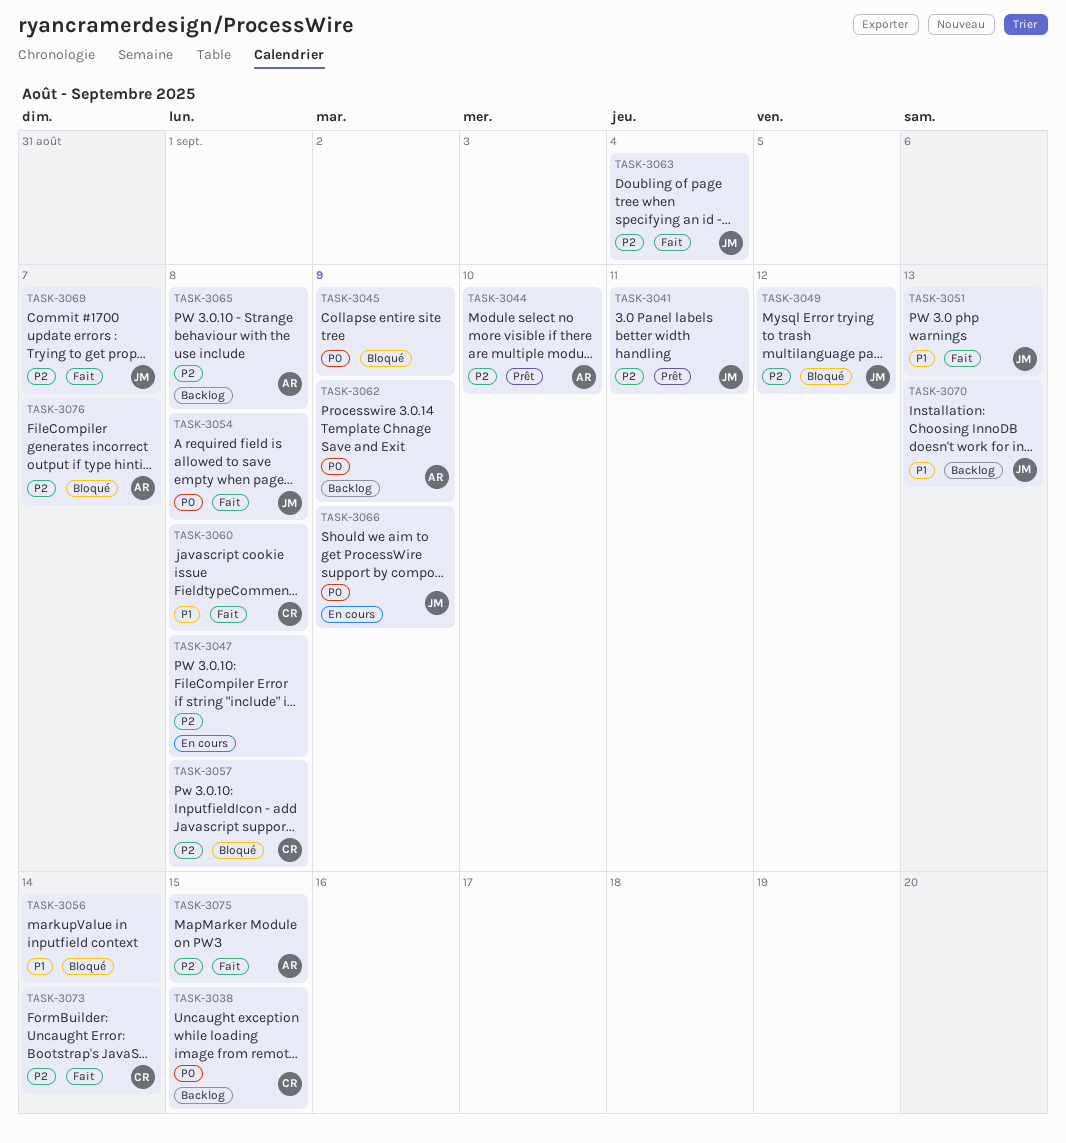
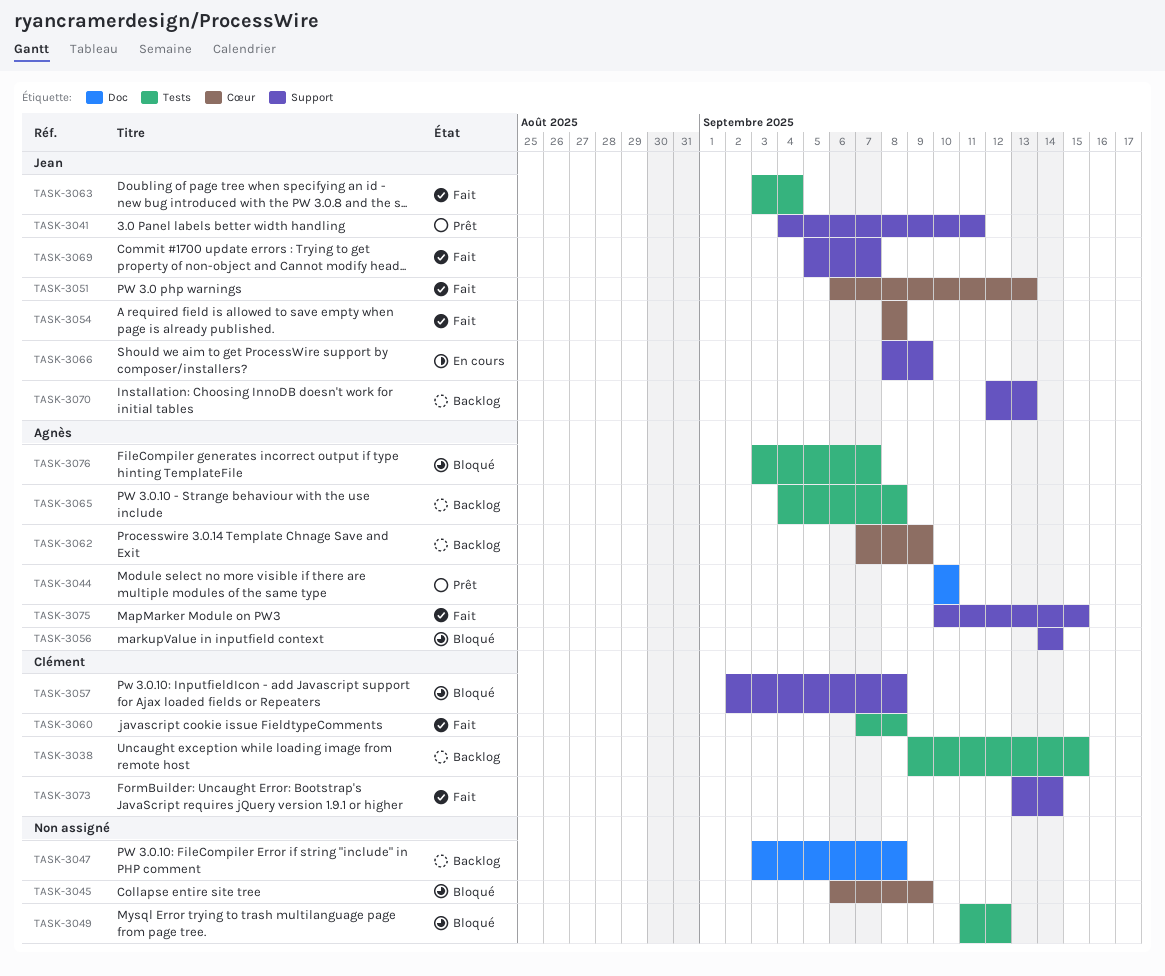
TASK-3047, status: En cours -> Backlog
TASK-3049, owner: Jean -> none
TASK-3056, owner: none -> Agnès

